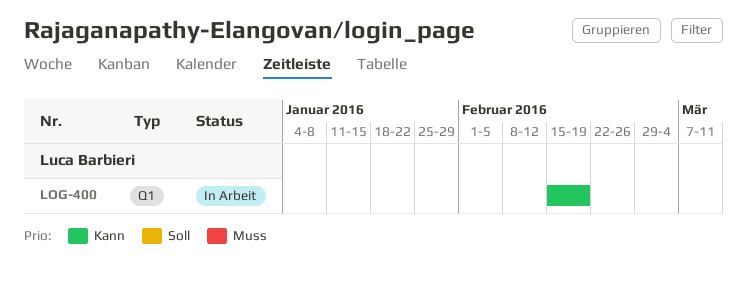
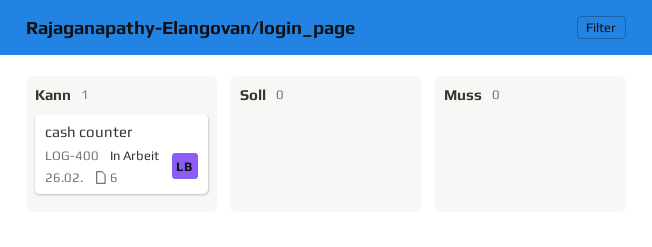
LOG-400, due: Feb 19 -> Feb 26

